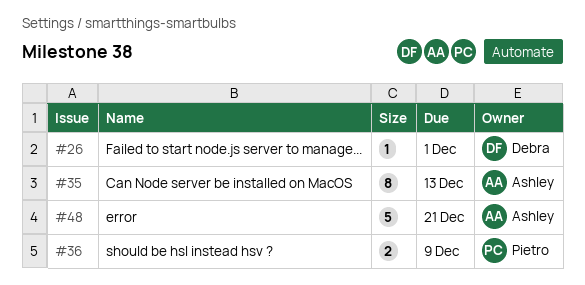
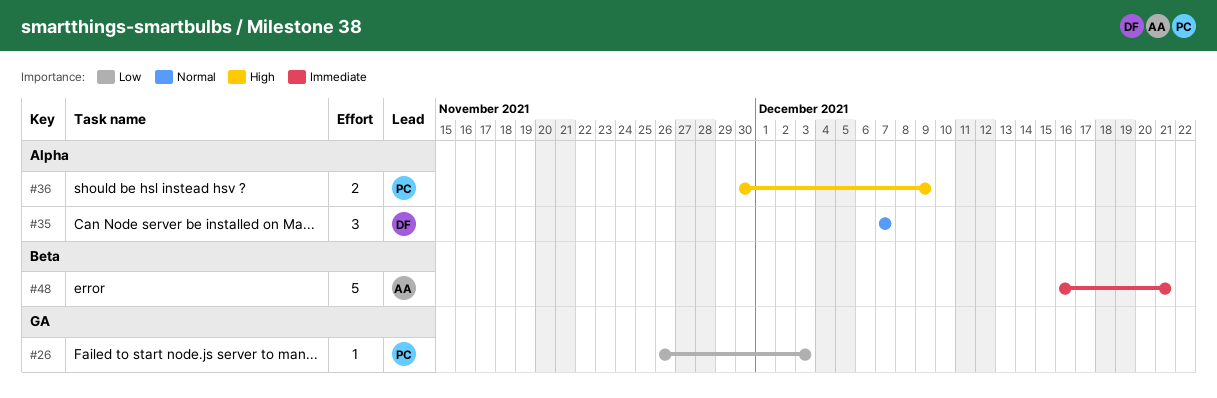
#26, owner: Debra -> Pietro
#26, due: Dec 1 -> Dec 3
#35, owner: Ashley -> Debra
#35, estimate: 8 -> 3
#35, due: Dec 13 -> Dec 7

